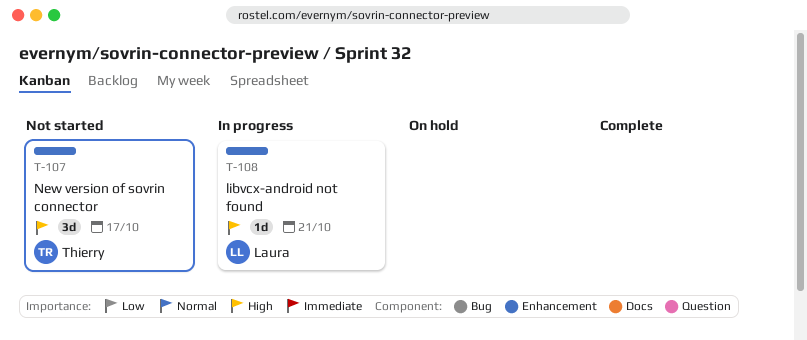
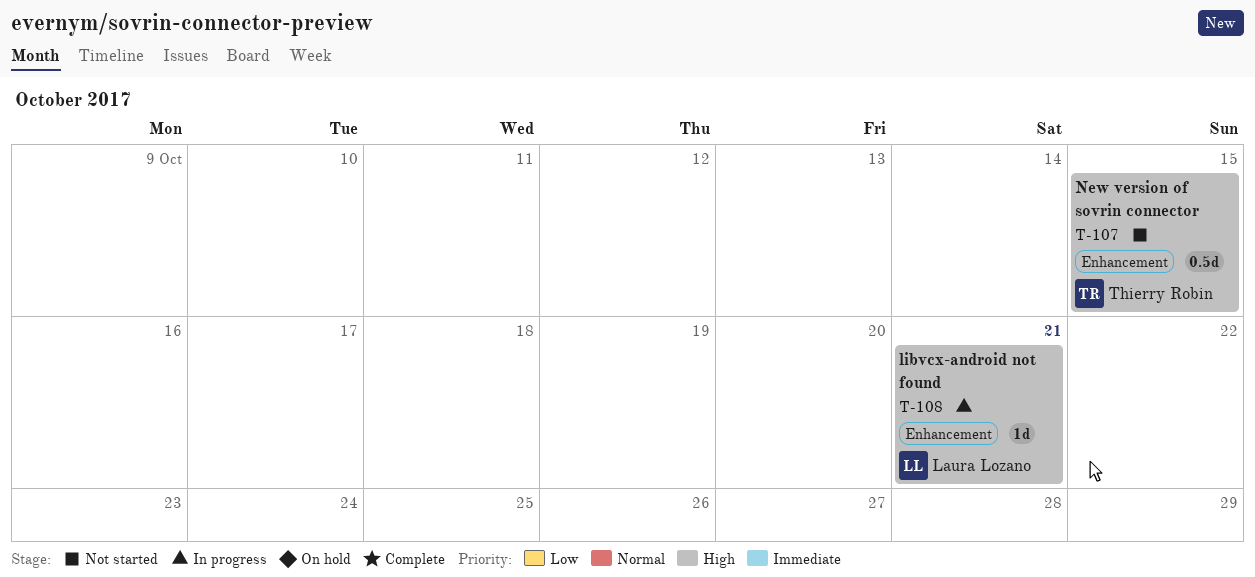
T-107, estimate: 3d -> 0.5d
T-107, due: Oct 17 -> Oct 15

